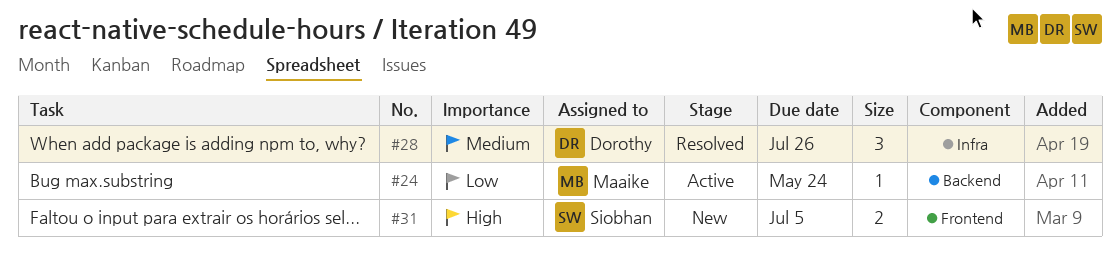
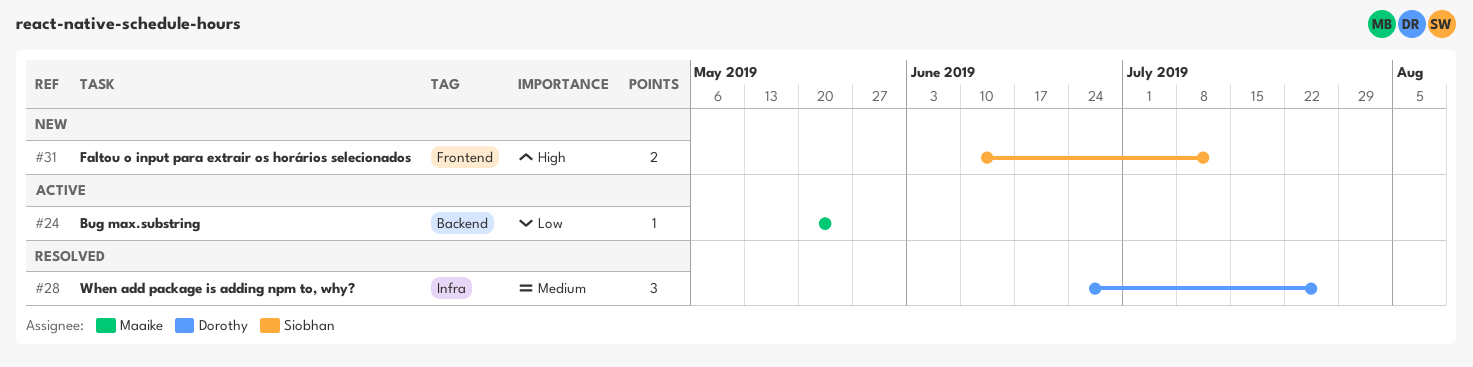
#31, due: Jul 5 -> Jul 12

